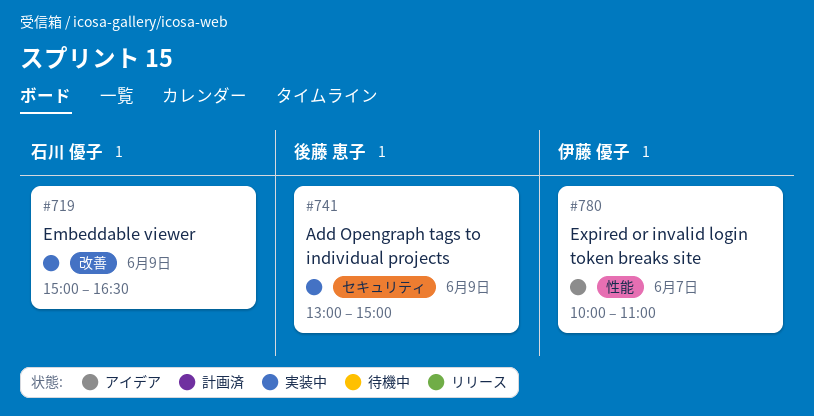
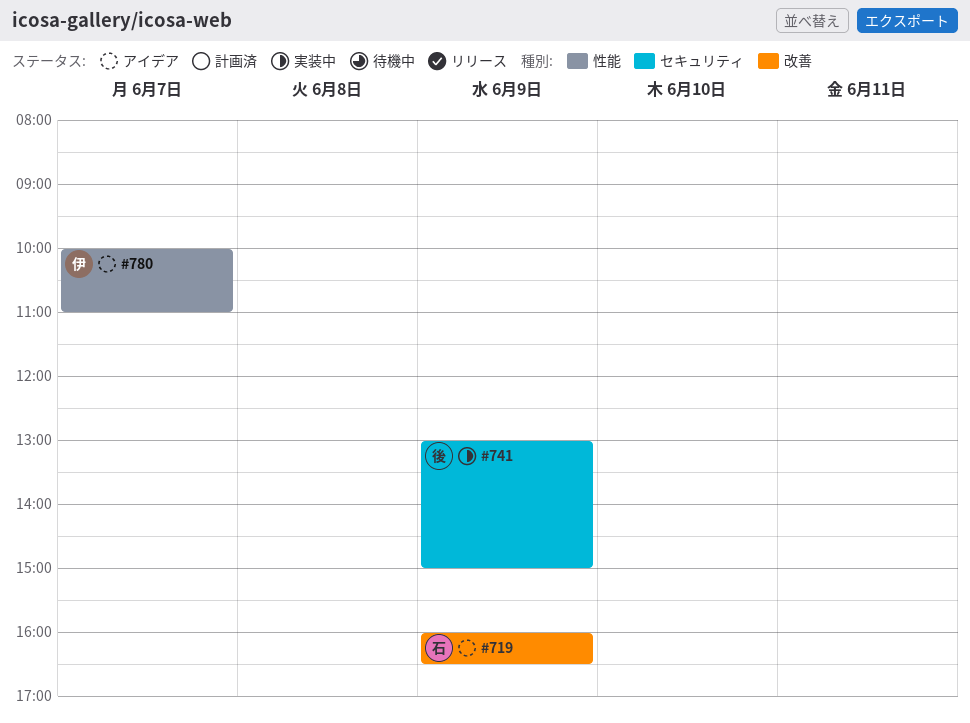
#719, status: 実装中 -> アイデア
#719, begins: 15:00 -> 16:00

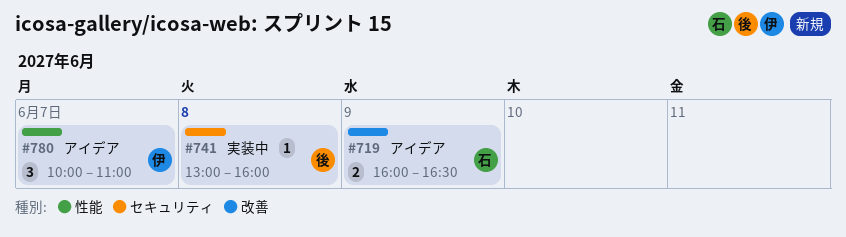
#741, day: Jun 9 -> Jun 8
#741, ends: 15:00 -> 16:00

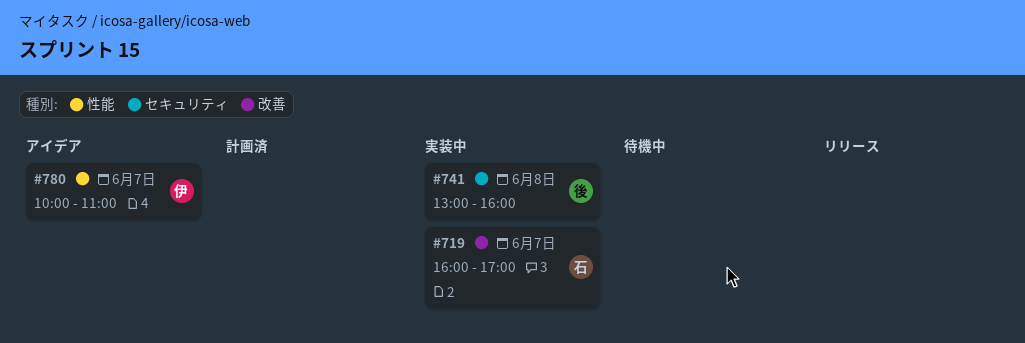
#719, status: アイデア -> 実装中
#719, day: Jun 9 -> Jun 7
#719, ends: 16:30 -> 17:00

